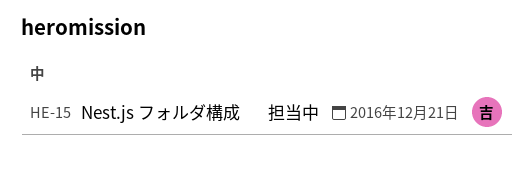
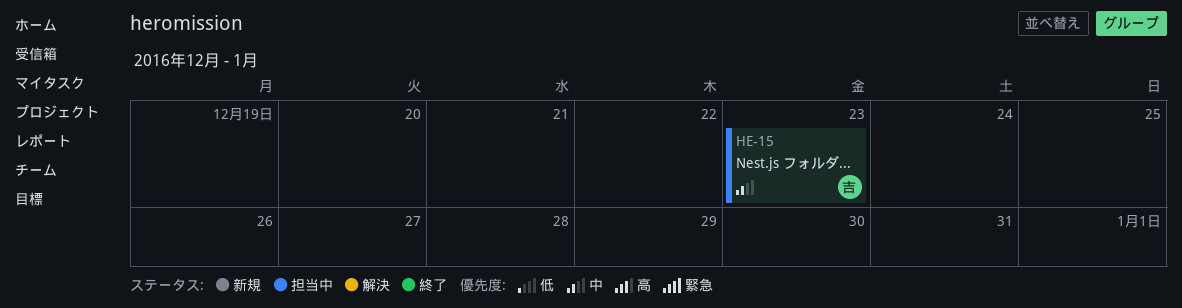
HE-15, due: Dec 21 -> Dec 23

